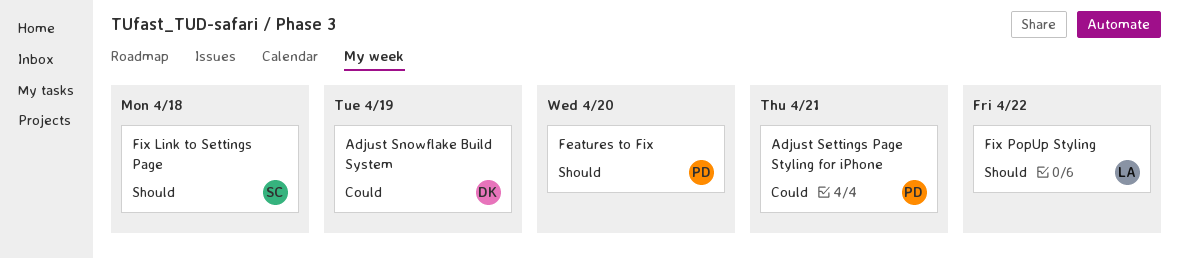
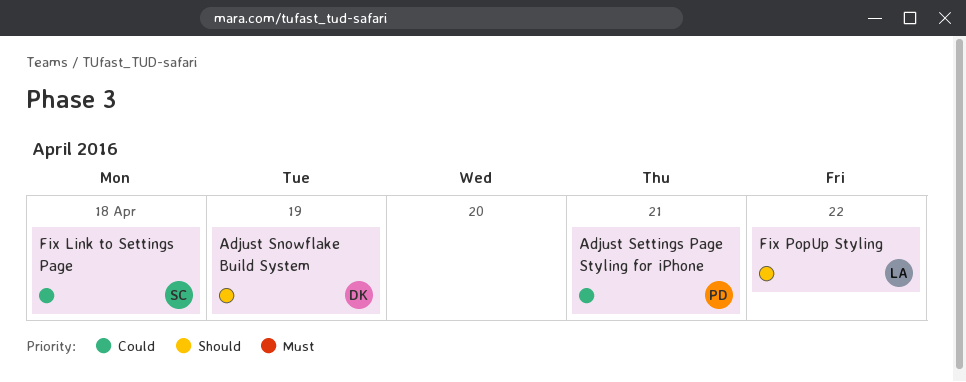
Adjust Snowflake Build System, priority: Could -> Should
Features to Fix: present -> none
Fix Link to Settings Page, priority: Should -> Could

